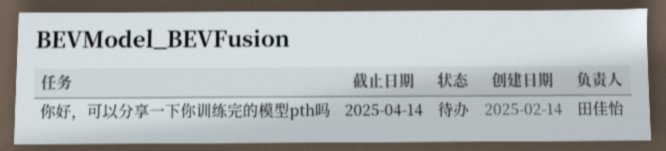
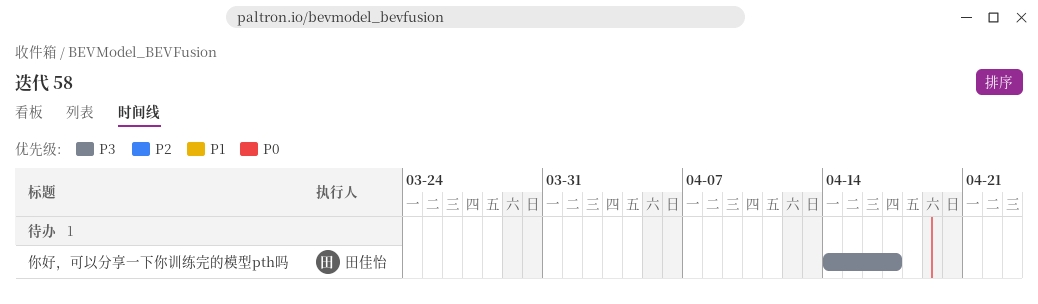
你好，可以分享一下你训练完的模型pth吗, due: Apr 14 -> Apr 17

